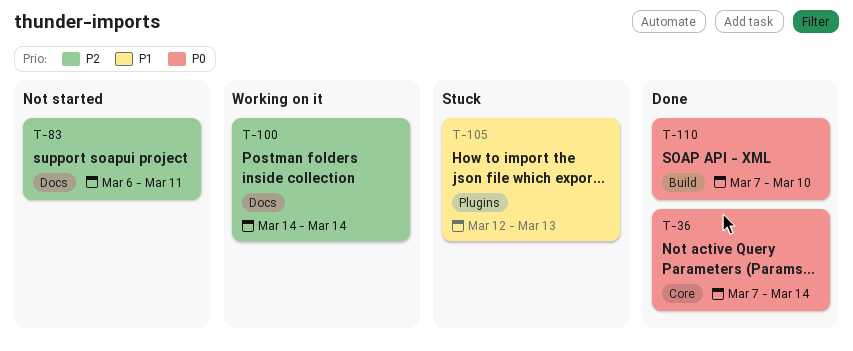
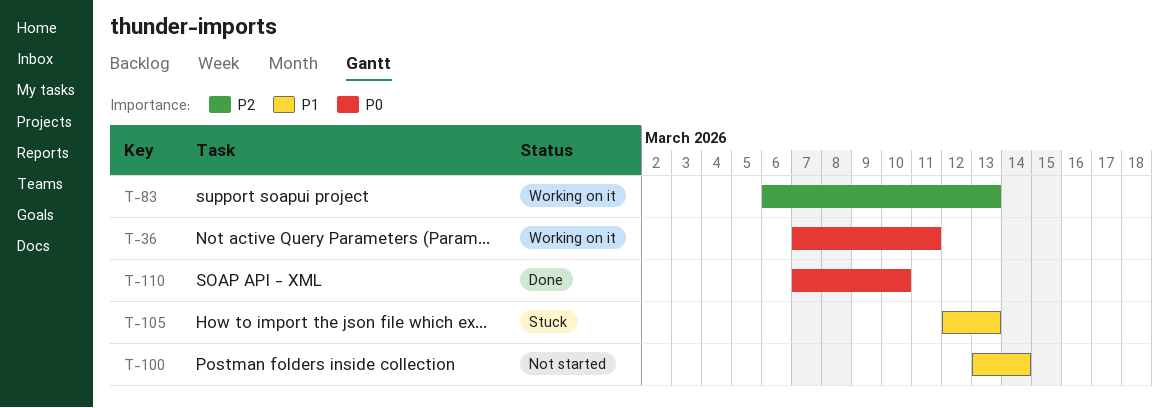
T-36, status: Done -> Working on it
T-36, due: Mar 14 -> Mar 11
T-83, status: Not started -> Working on it
T-83, due: Mar 11 -> Mar 13
T-100, status: Working on it -> Not started
T-100, priority: P2 -> P1
T-100, start: Mar 14 -> Mar 13

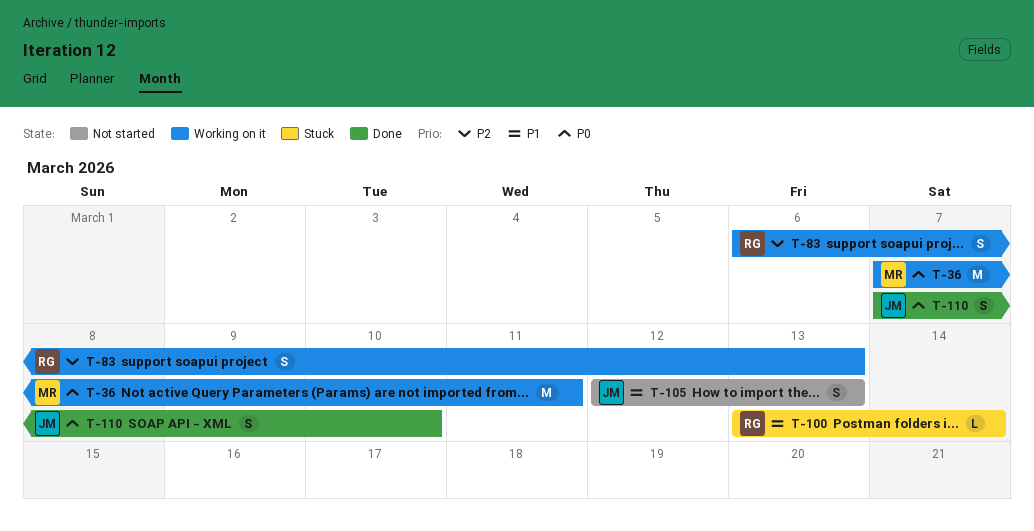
T-100, status: Not started -> Stuck
T-105, status: Stuck -> Not started

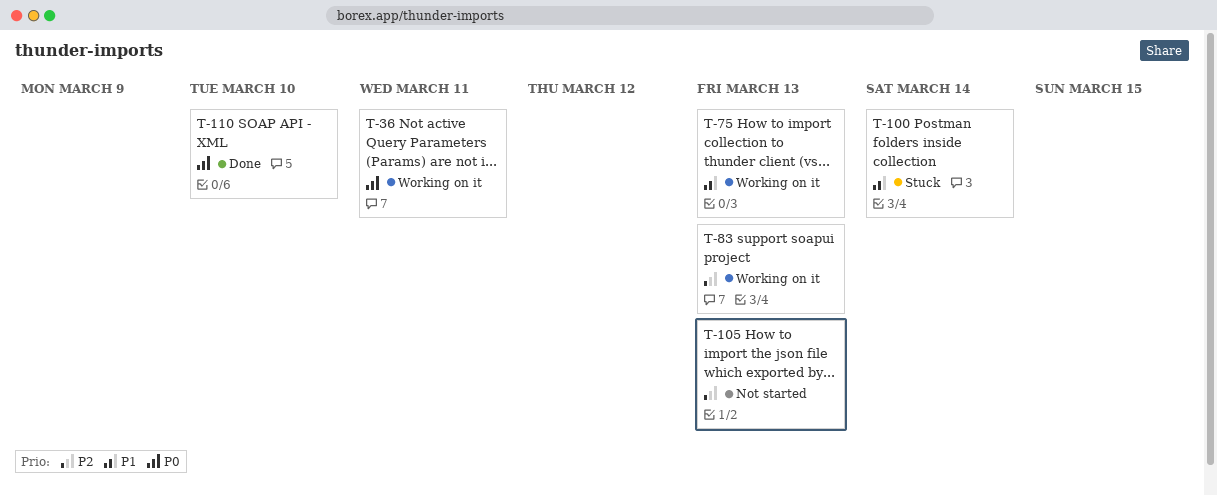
T-75: none -> present
T-105, priority: P1 -> P2

